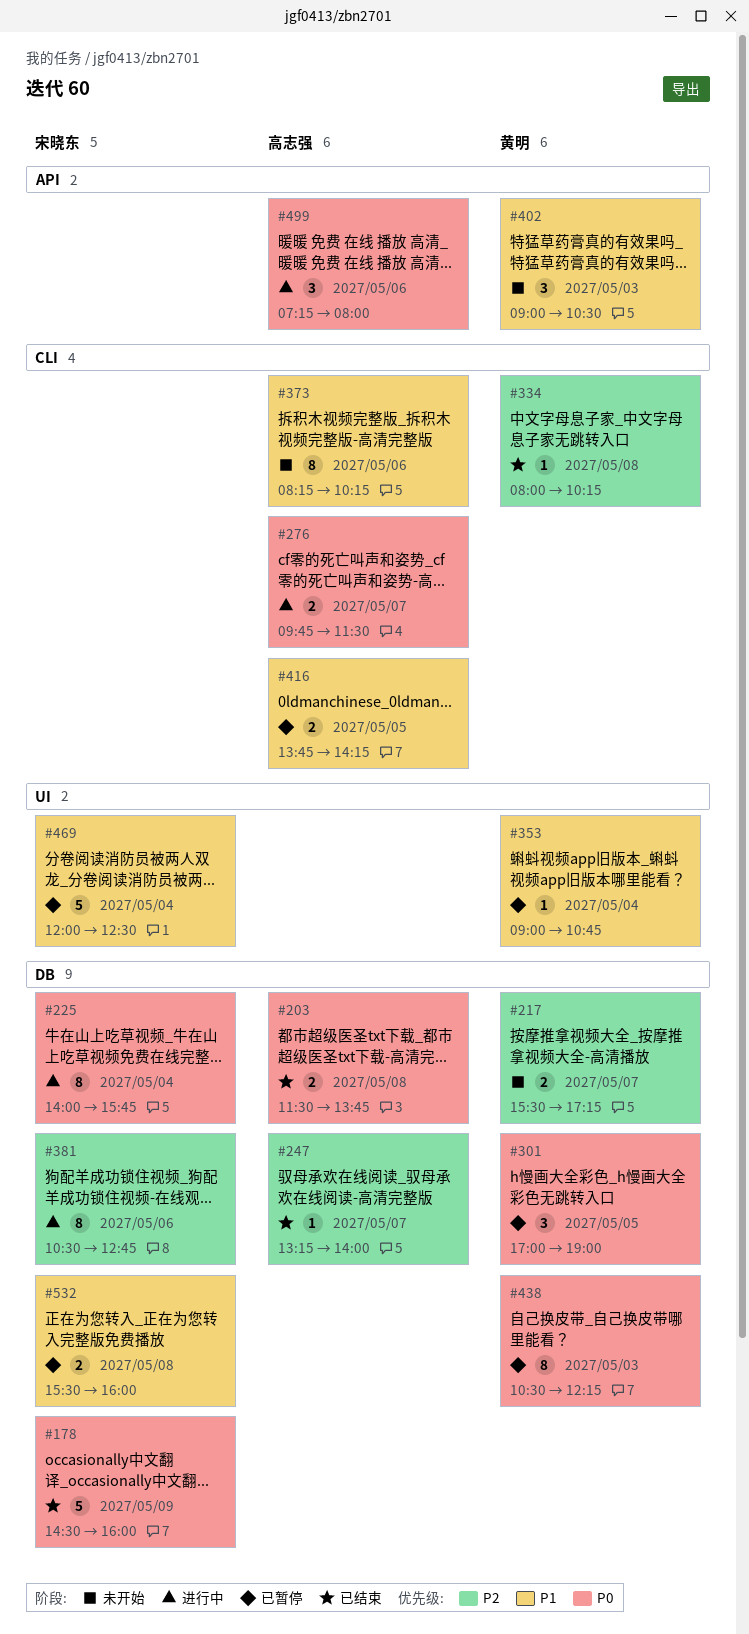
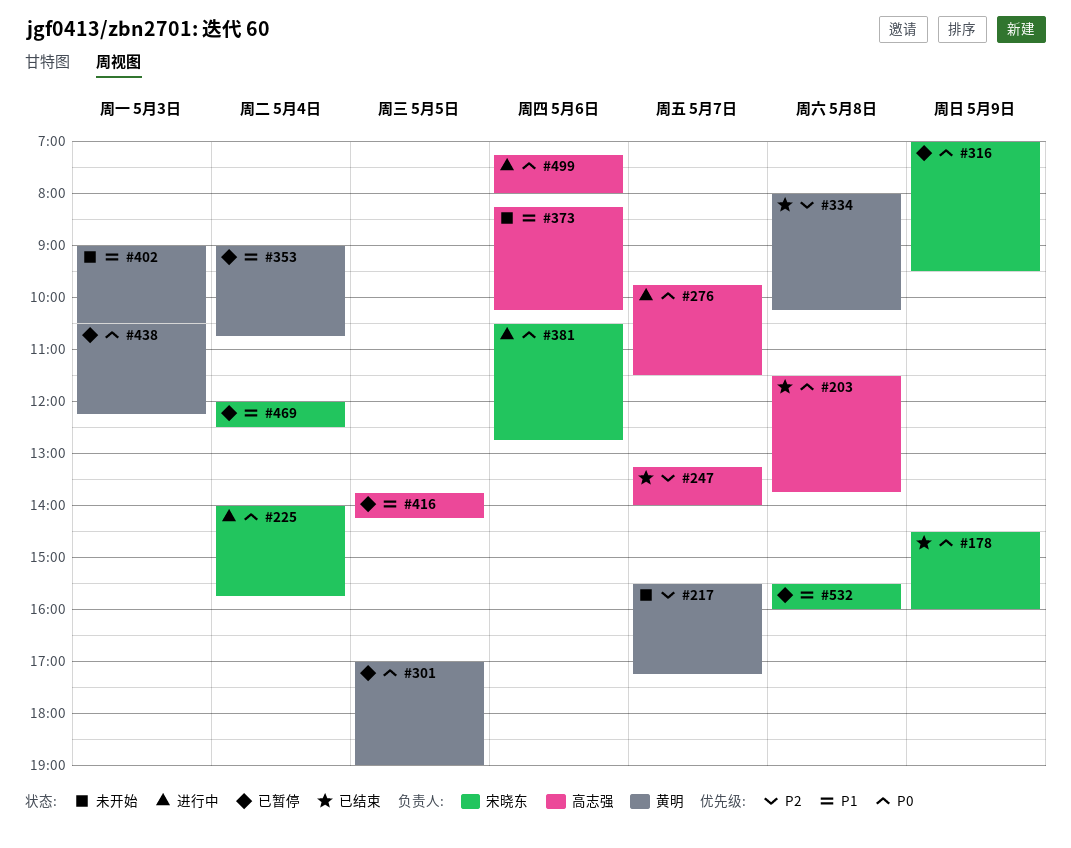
#316: none -> present
#381, priority: P2 -> P0

